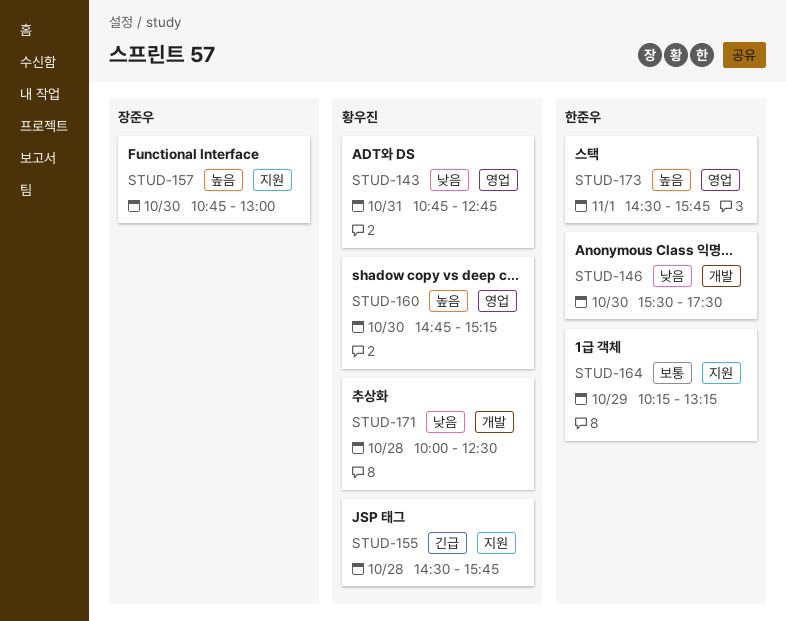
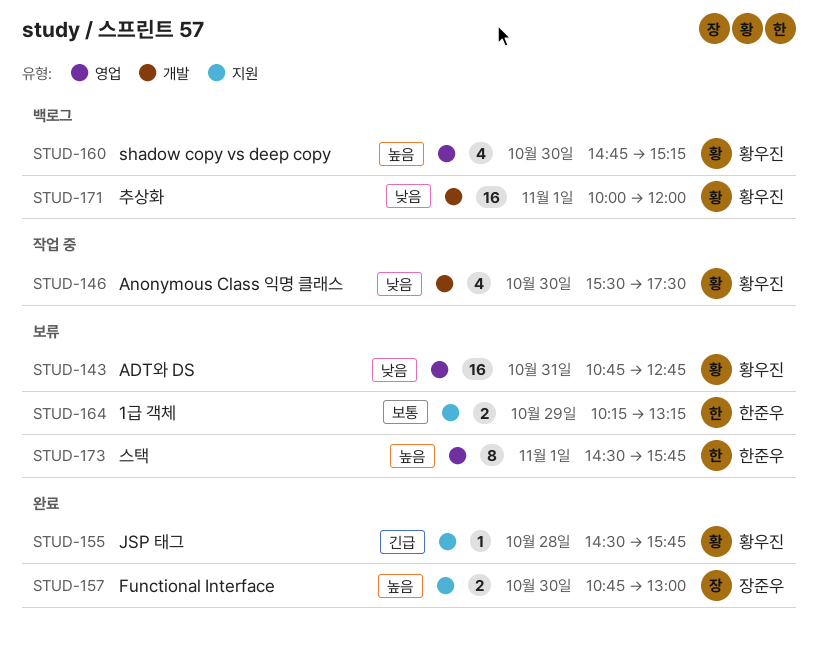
STUD-146, owner: 한준우 -> 황우진
STUD-171, day: Oct 28 -> Nov 1
STUD-171, ends: 12:30 -> 12:00

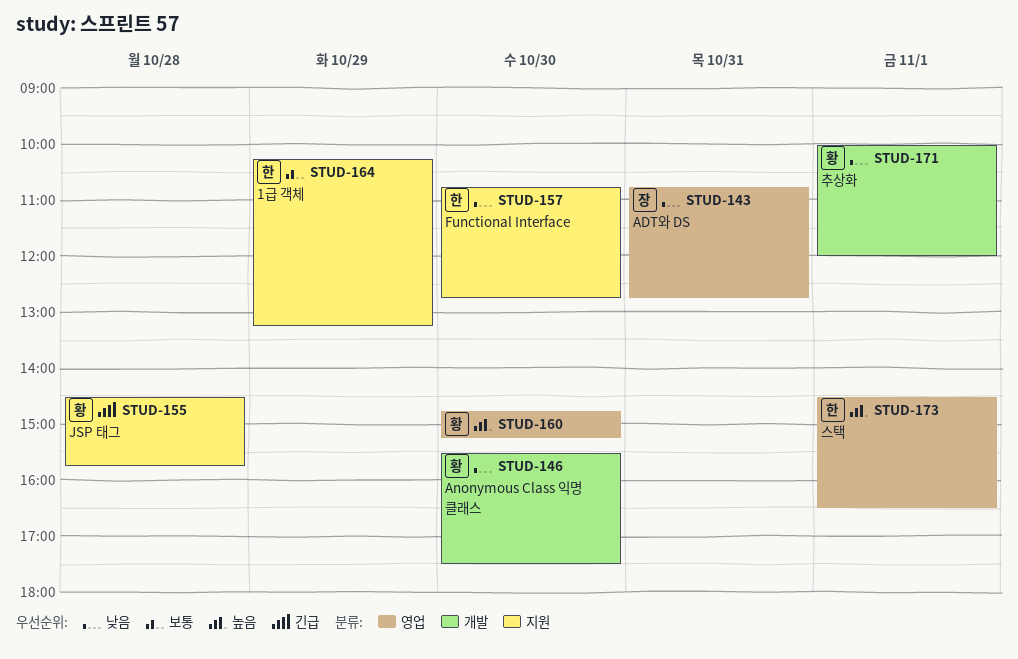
STUD-143, owner: 황우진 -> 장준우
STUD-157, owner: 장준우 -> 한준우
STUD-157, priority: 높음 -> 낮음
STUD-157, ends: 13:00 -> 12:45
STUD-173, ends: 15:45 -> 16:30

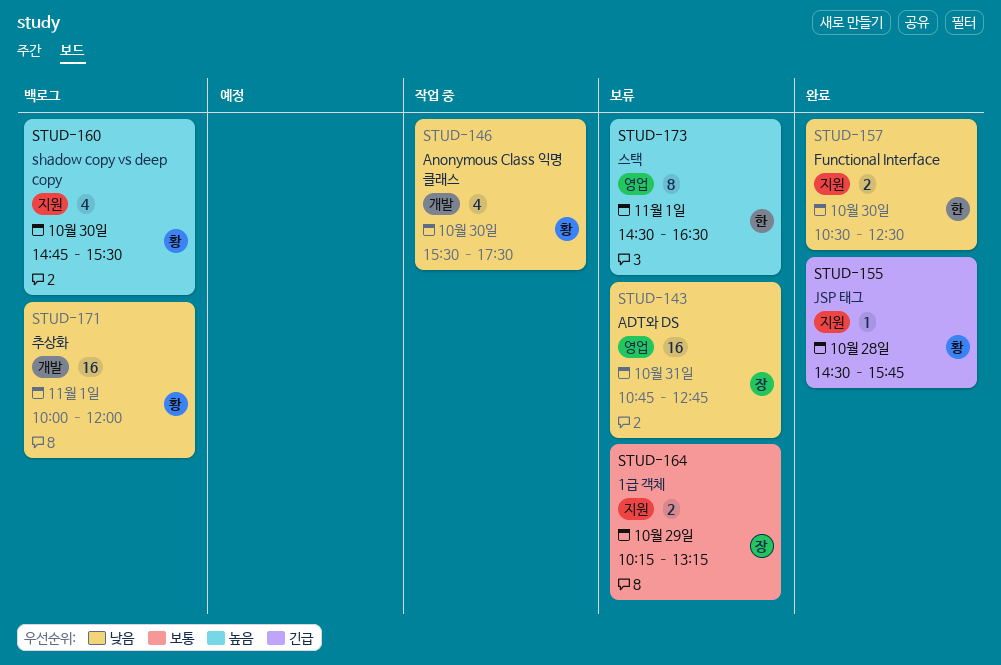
STUD-157, begins: 10:45 -> 10:30
STUD-157, ends: 12:45 -> 12:30
STUD-160, label: 영업 -> 지원
STUD-160, ends: 15:15 -> 15:30
STUD-164, owner: 한 -> 장

